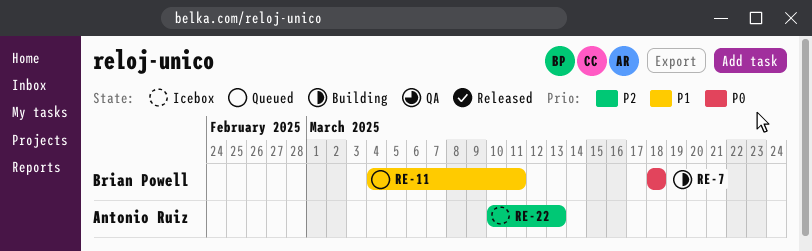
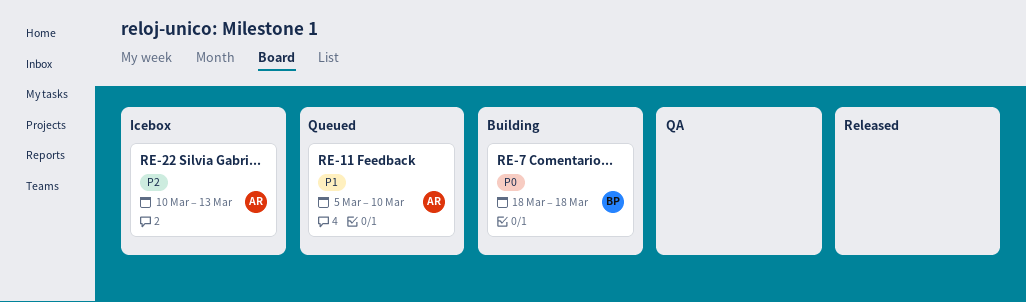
RE-11, owner: Brian Powell -> Antonio Ruiz
RE-11, start: Mar 4 -> Mar 5
RE-11, due: Mar 11 -> Mar 10

